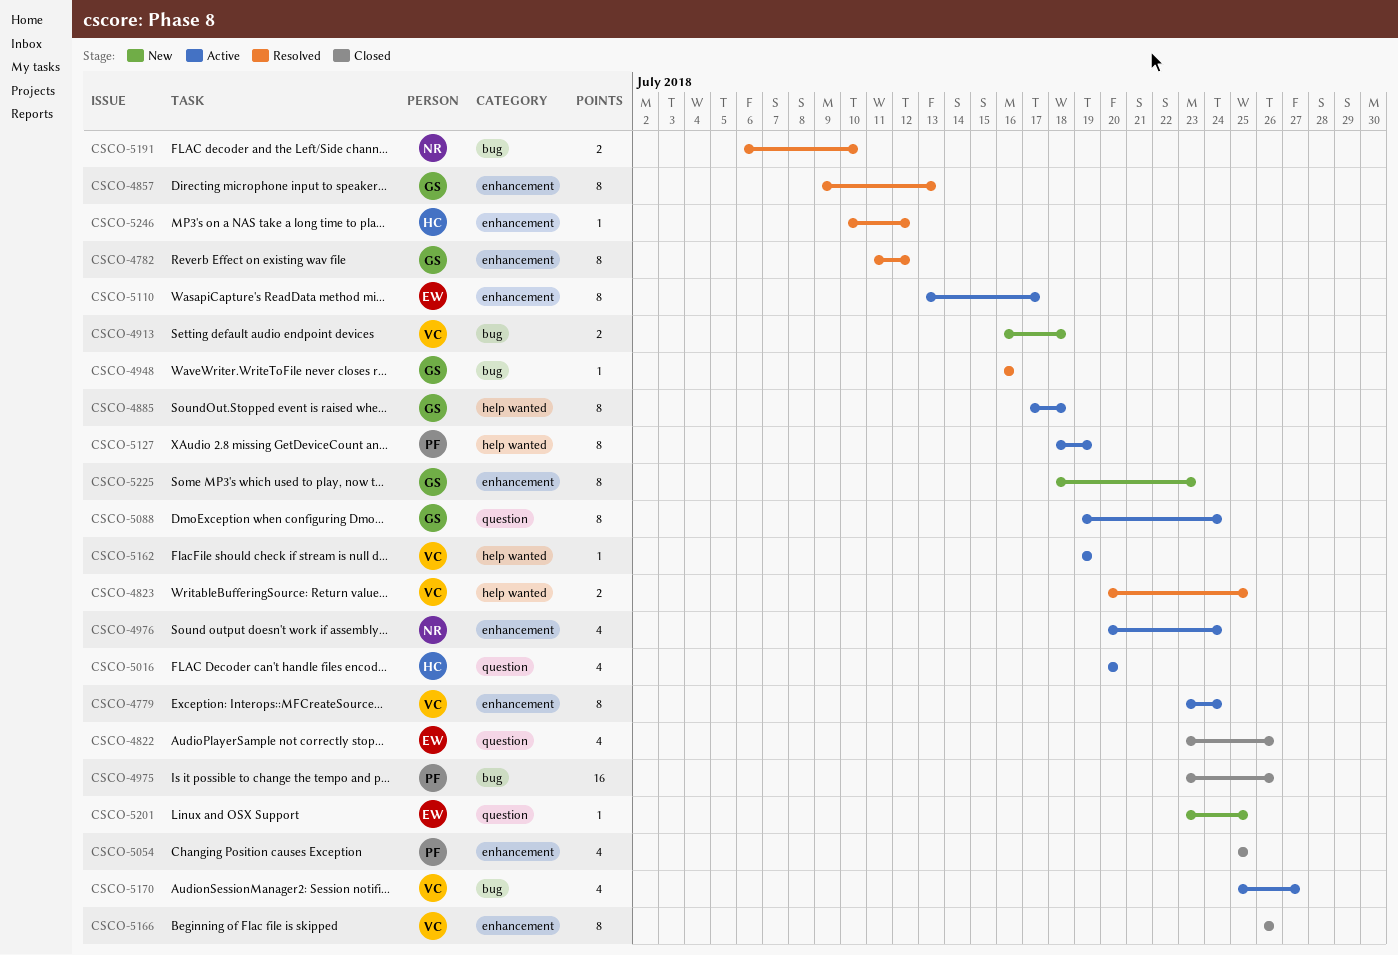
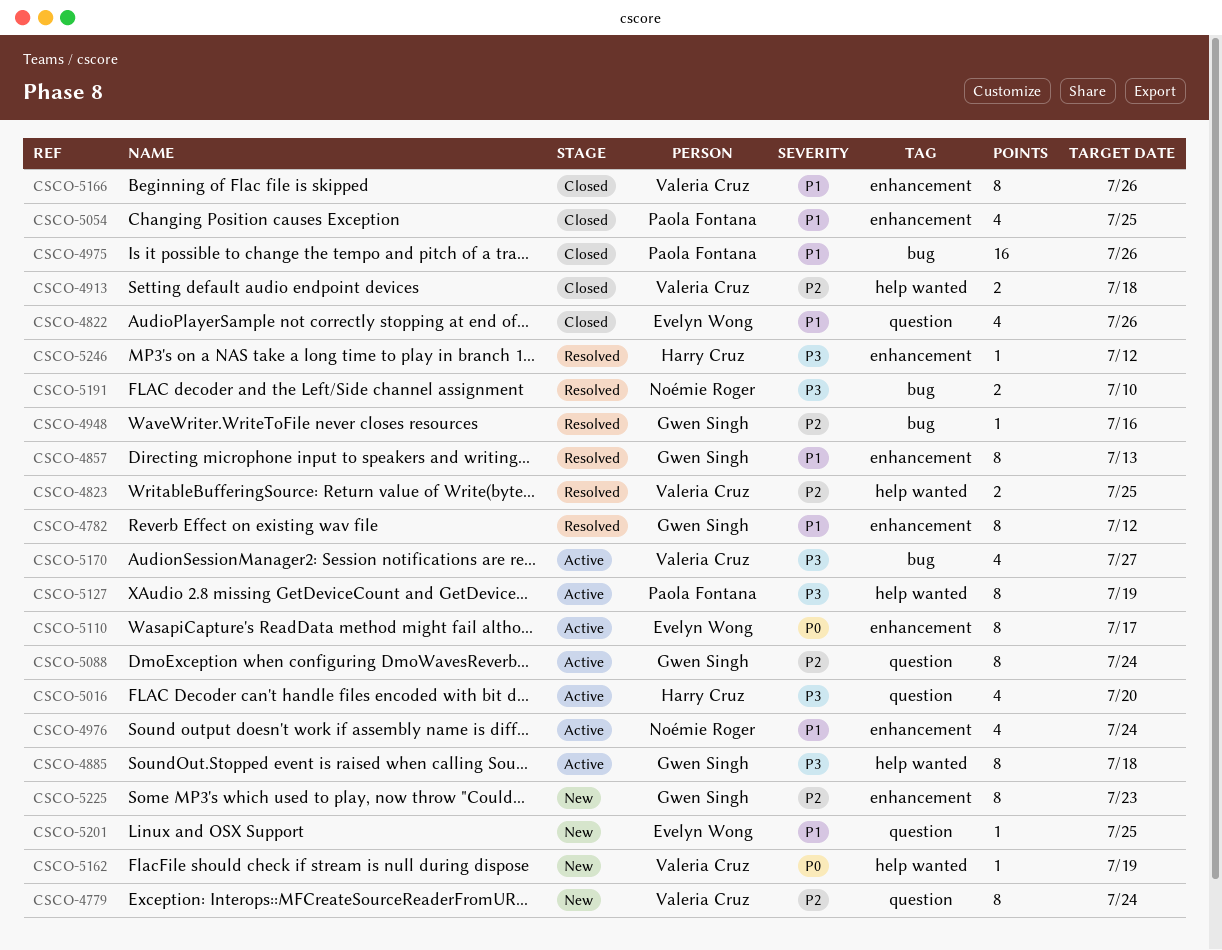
CSCO-4779, status: Active -> New
CSCO-4779, label: enhancement -> question
CSCO-4913, status: New -> Closed
CSCO-4913, label: bug -> help wanted
CSCO-5162, status: Active -> New

